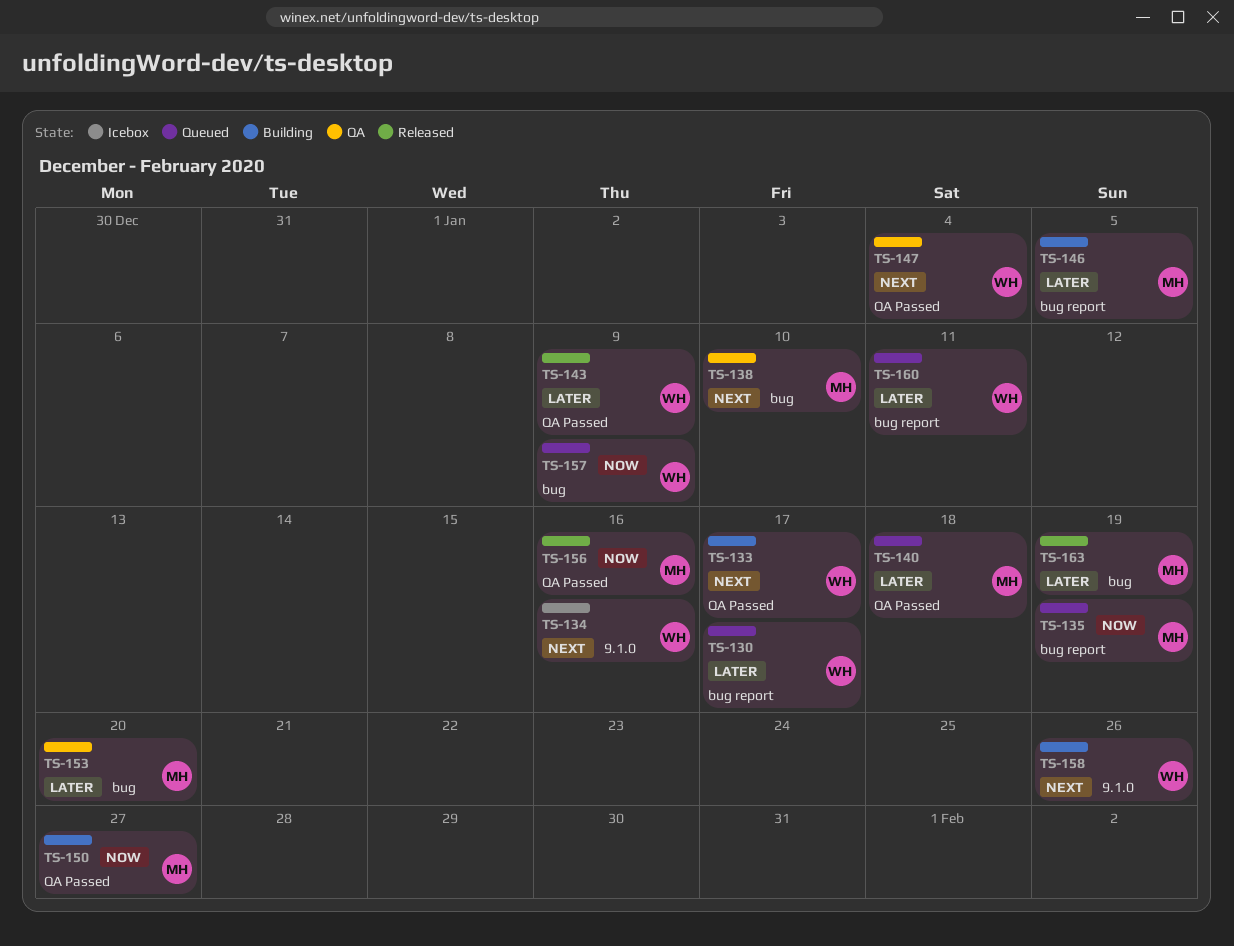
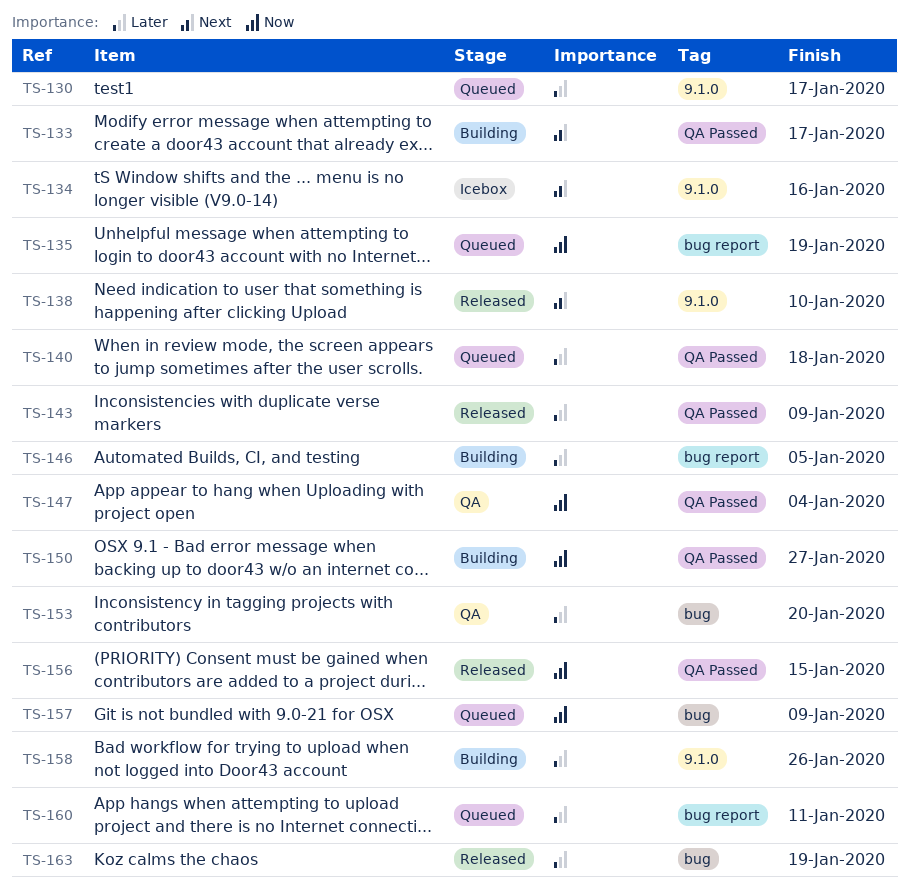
TS-130, label: bug report -> 9.1.0
TS-138, status: QA -> Released
TS-138, label: bug -> 9.1.0
TS-147, priority: Next -> Now
TS-156, due: Jan 16 -> Jan 15
TS-158, priority: Next -> Later

